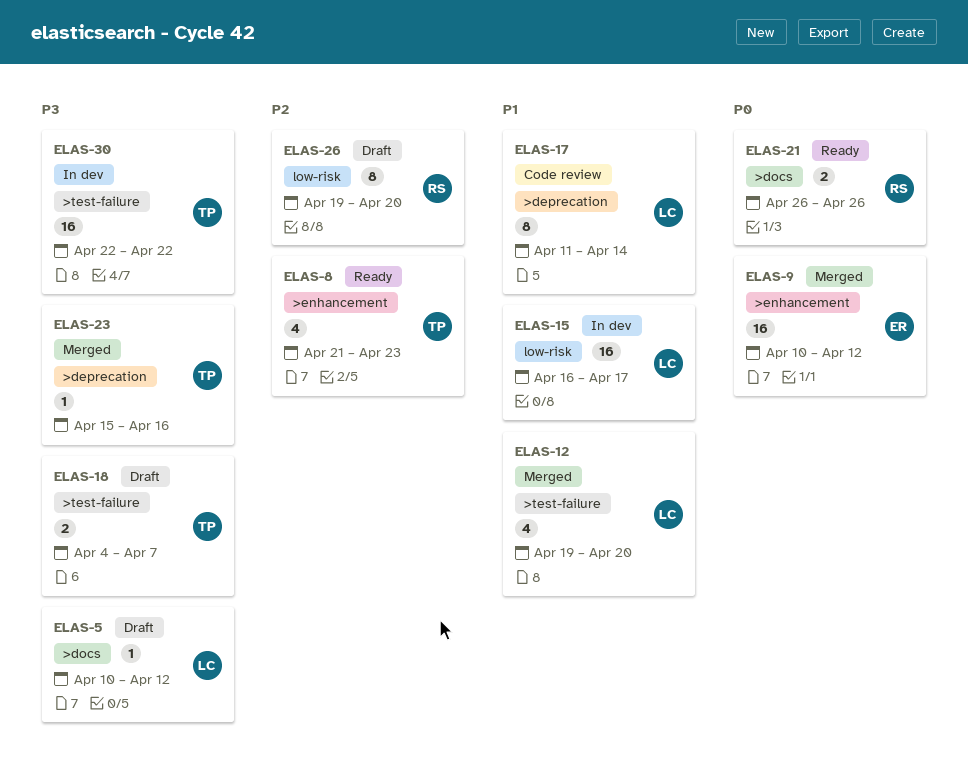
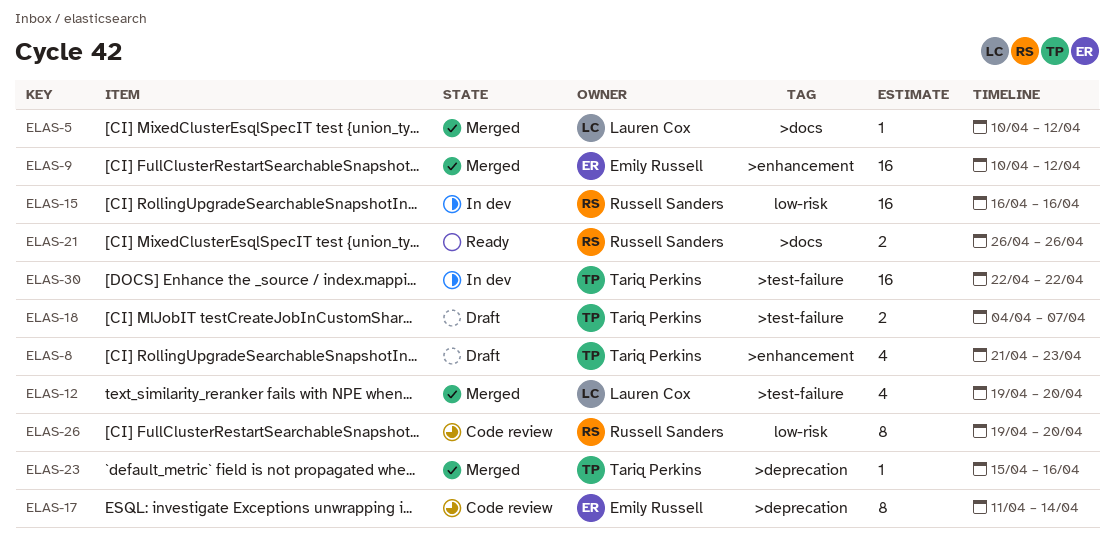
ELAS-5, status: Draft -> Merged
ELAS-8, status: Ready -> Draft
ELAS-15, owner: Lauren Cox -> Russell Sanders
ELAS-15, due: Apr 17 -> Apr 16
ELAS-17, owner: Lauren Cox -> Emily Russell
ELAS-26, status: Draft -> Code review

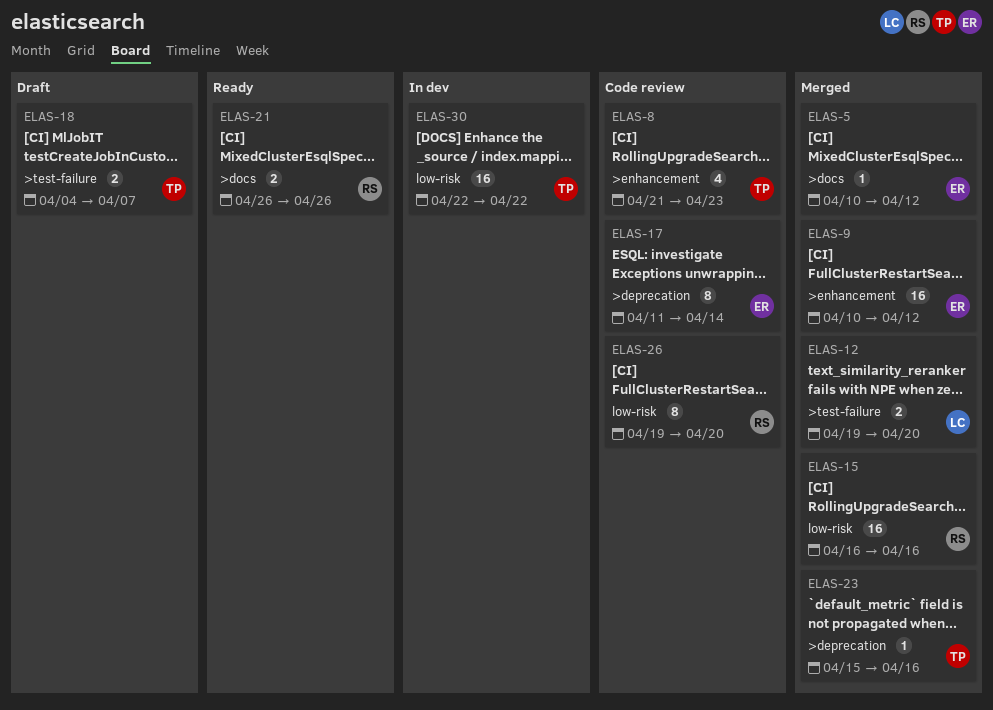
ELAS-5, owner: Lauren Cox -> Emily Russell
ELAS-8, status: Draft -> Code review
ELAS-12, estimate: 4 -> 2
ELAS-15, status: In dev -> Merged
ELAS-30, label: >test-failure -> low-risk

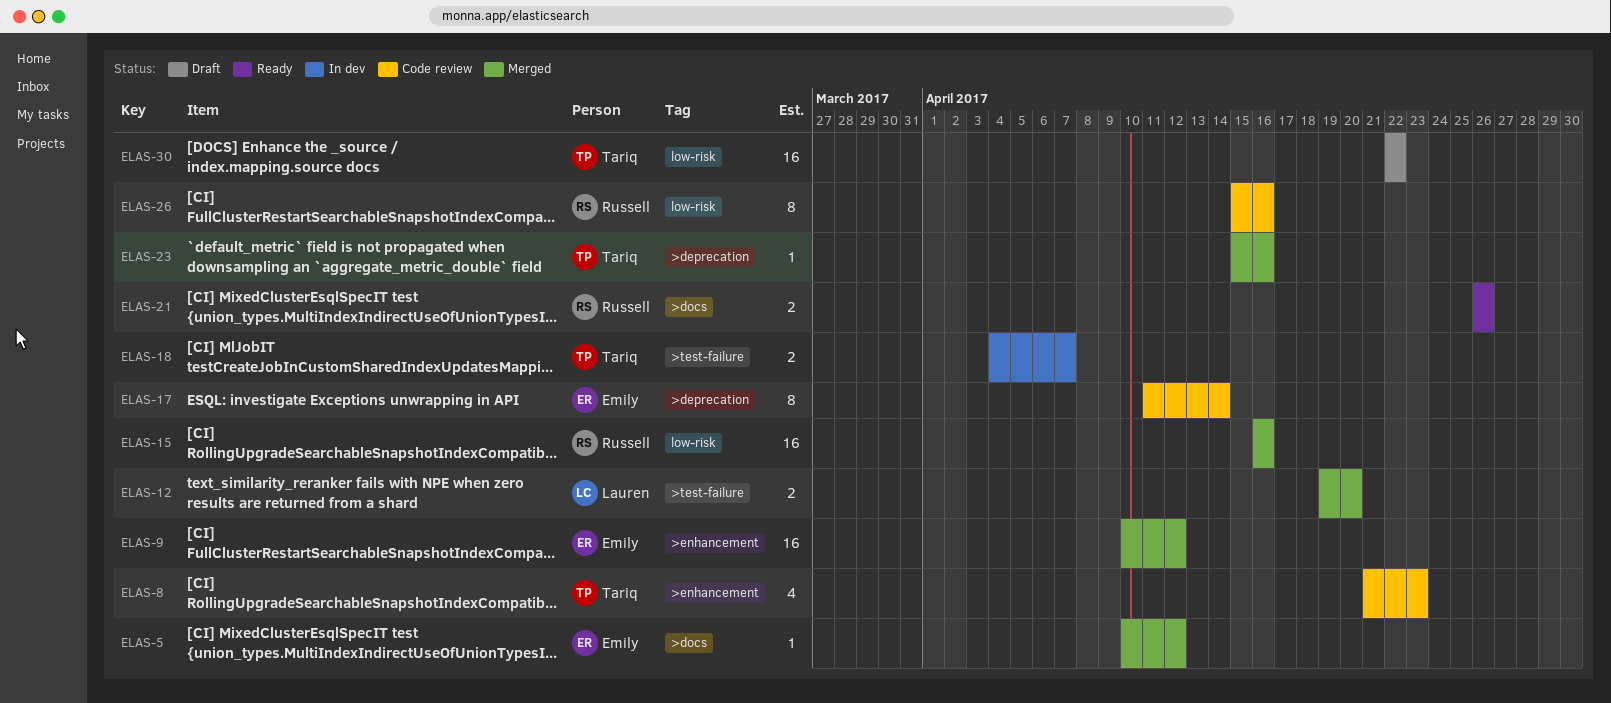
ELAS-18, status: Draft -> In dev
ELAS-26, start: Apr 19 -> Apr 15
ELAS-26, due: Apr 20 -> Apr 16
ELAS-30, status: In dev -> Draft

